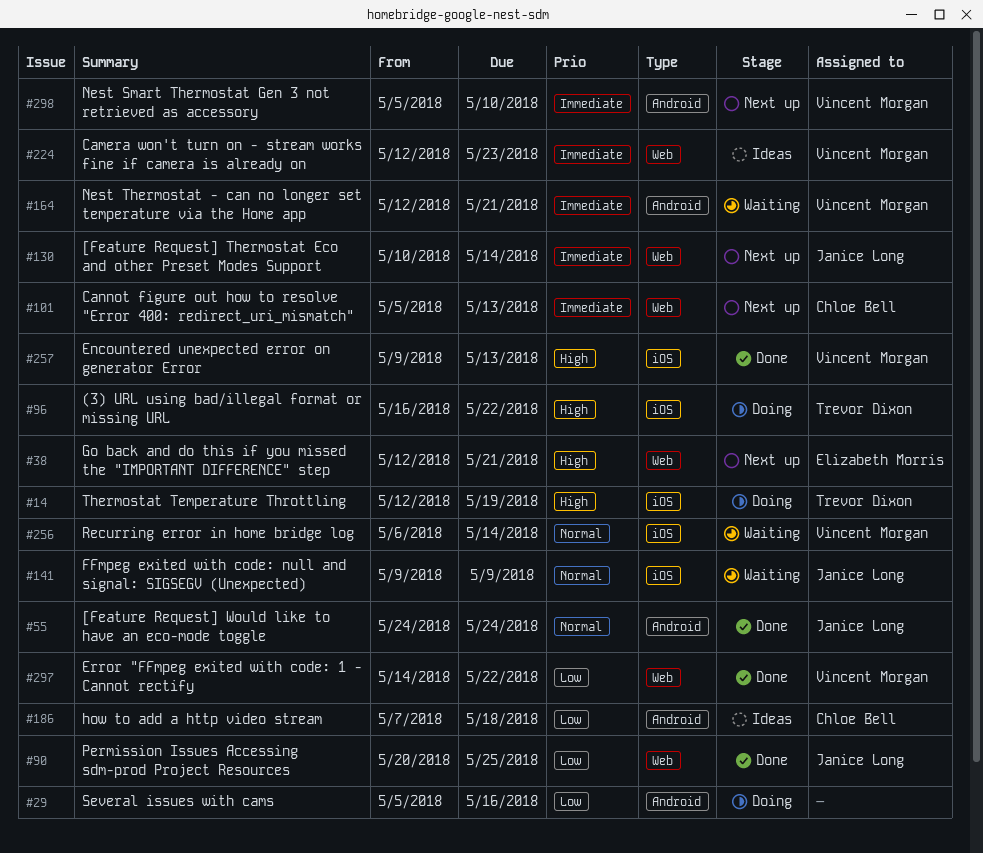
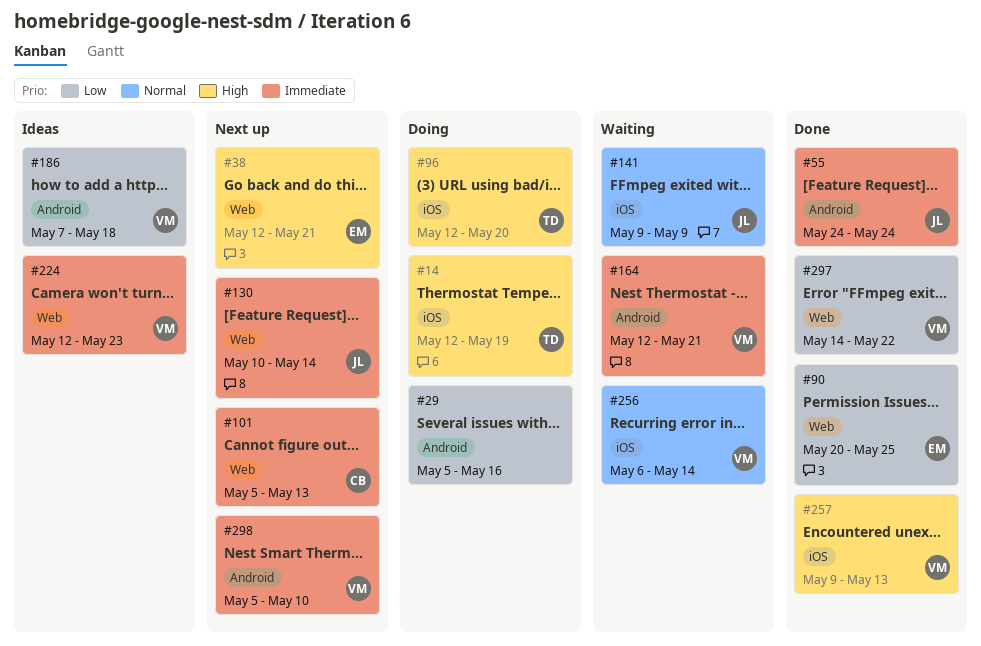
#55, priority: Normal -> Immediate
#90, owner: Janice Long -> Elizabeth Morris
#96, start: May 16 -> May 12
#96, due: May 22 -> May 20
#186, owner: Chloe Bell -> Vincent Morgan

